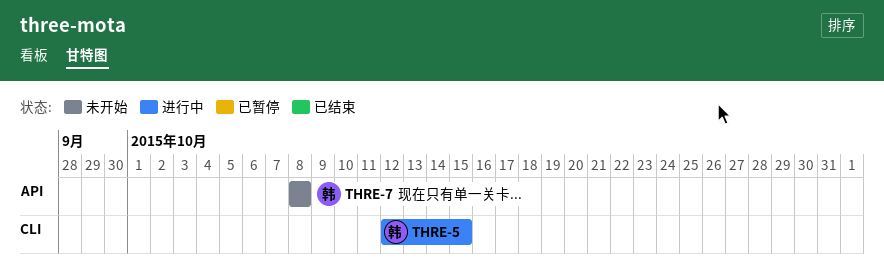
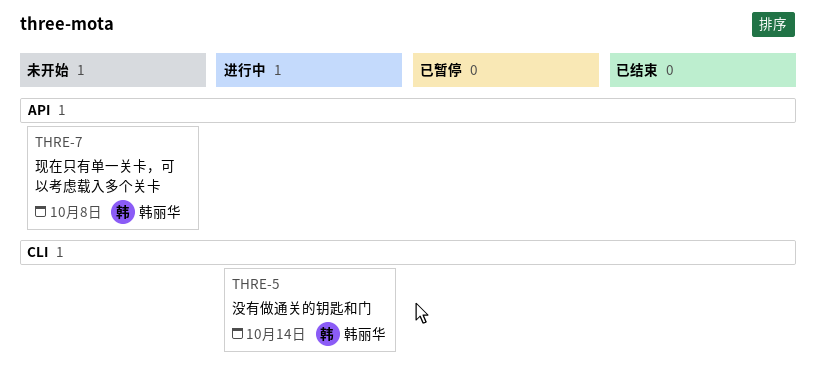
THRE-5, due: Oct 15 -> Oct 14

